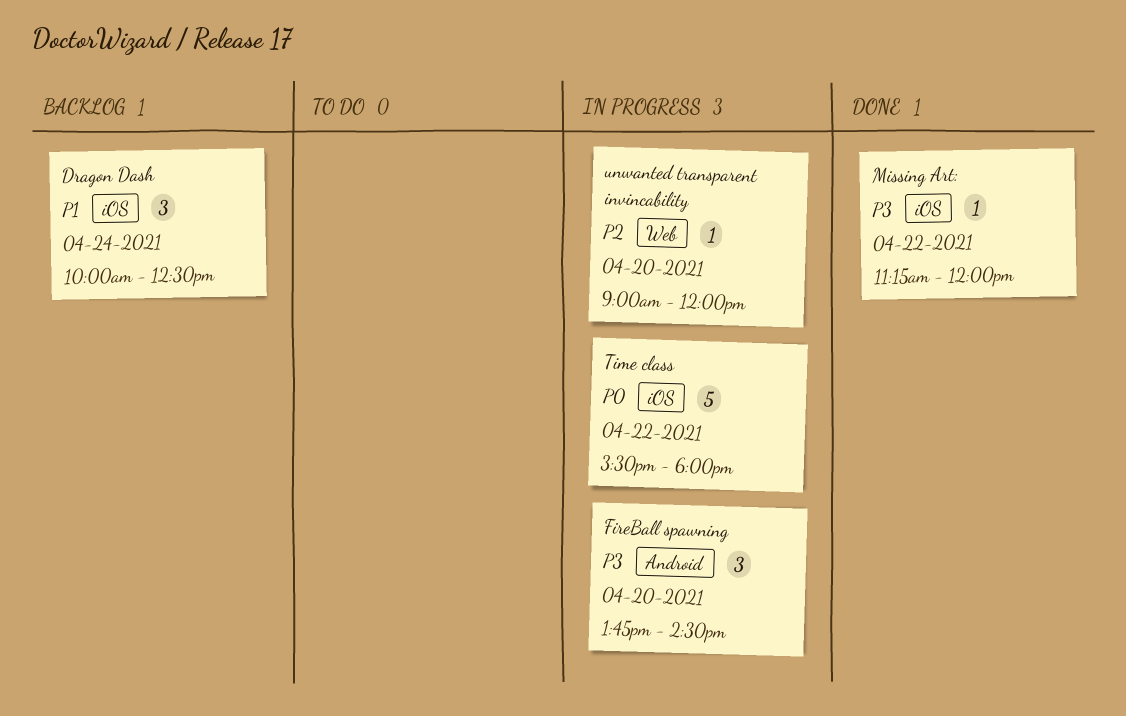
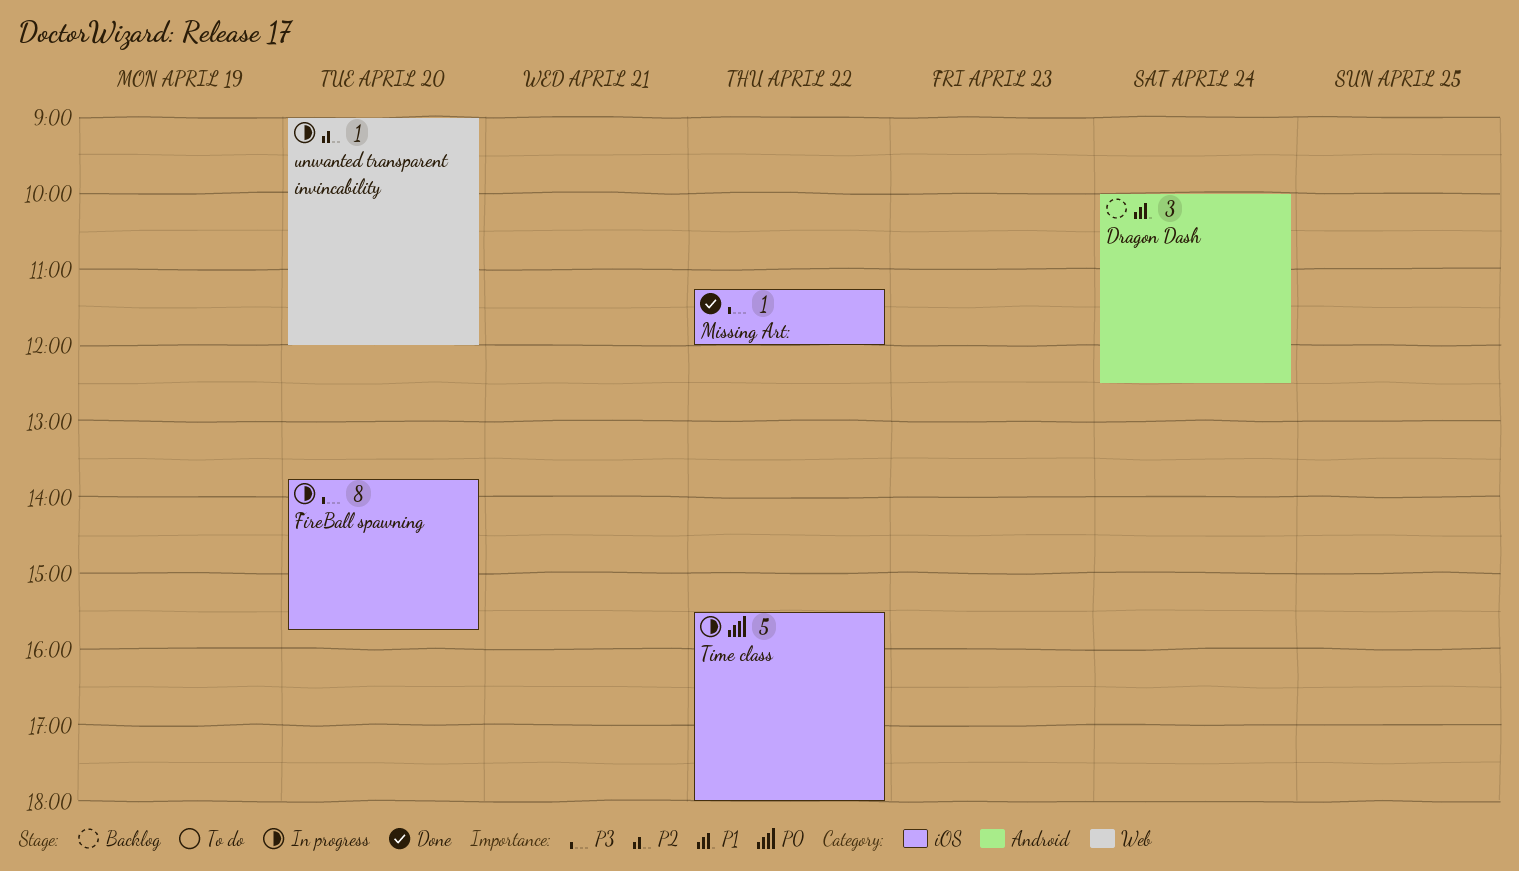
Dragon Dash, label: iOS -> Android
FireBall spawning, label: Android -> iOS
FireBall spawning, estimate: 3 -> 8
FireBall spawning, ends: 14:30 -> 15:45

